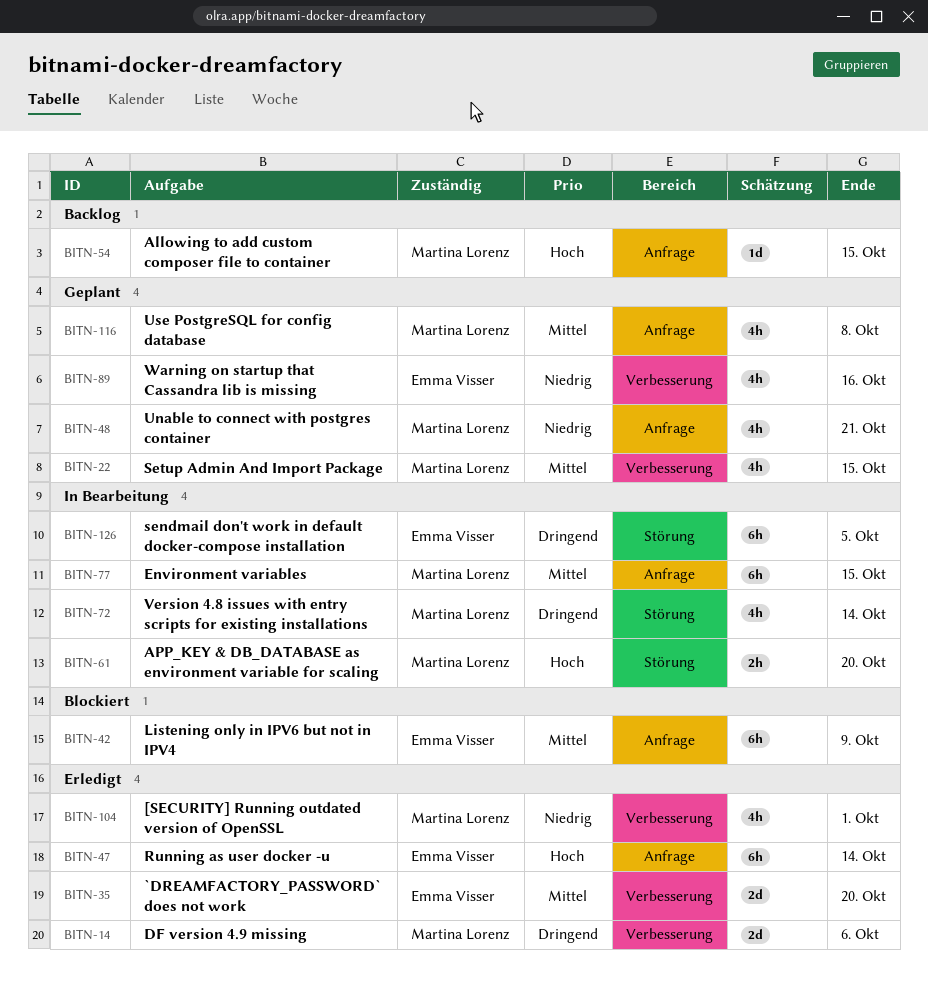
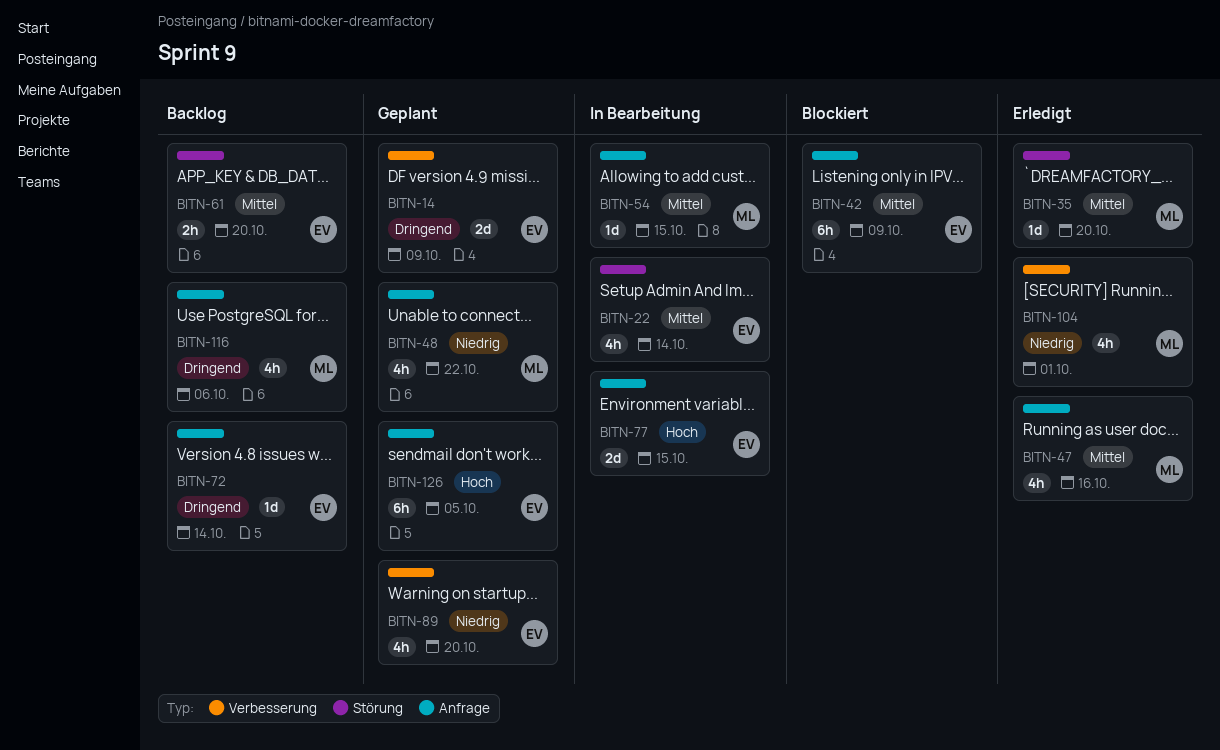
BITN-14, status: Erledigt -> Geplant
BITN-14, owner: Martina Lorenz -> Emma Visser
BITN-14, due: Oct 6 -> Oct 9
BITN-22, status: Geplant -> In Bearbeitung
BITN-22, owner: Martina Lorenz -> Emma Visser
BITN-22, label: Verbesserung -> Störung
BITN-22, due: Oct 15 -> Oct 14
BITN-35, owner: Emma Visser -> Martina Lorenz
BITN-35, label: Verbesserung -> Störung
BITN-35, estimate: 2d -> 1d
BITN-47, owner: Emma Visser -> Martina Lorenz
BITN-47, priority: Hoch -> Mittel
BITN-47, estimate: 6h -> 4h
BITN-47, due: Oct 14 -> Oct 16
BITN-48, due: Oct 21 -> Oct 22
BITN-54, status: Backlog -> In Bearbeitung
BITN-54, priority: Hoch -> Mittel
BITN-61, status: In Bearbeitung -> Backlog
BITN-61, owner: Martina Lorenz -> Emma Visser
BITN-61, priority: Hoch -> Mittel
BITN-72, status: In Bearbeitung -> Backlog
BITN-72, owner: Martina Lorenz -> Emma Visser
BITN-72, label: Störung -> Anfrage
BITN-72, estimate: 4h -> 1d
BITN-77, owner: Martina Lorenz -> Emma Visser
BITN-77, priority: Mittel -> Hoch
BITN-77, estimate: 6h -> 2d
BITN-89, due: Oct 16 -> Oct 20
BITN-116, status: Geplant -> Backlog
BITN-116, priority: Mittel -> Dringend
BITN-116, due: Oct 8 -> Oct 6
BITN-126, status: In Bearbeitung -> Geplant
BITN-126, priority: Dringend -> Hoch
BITN-126, label: Störung -> Anfrage

